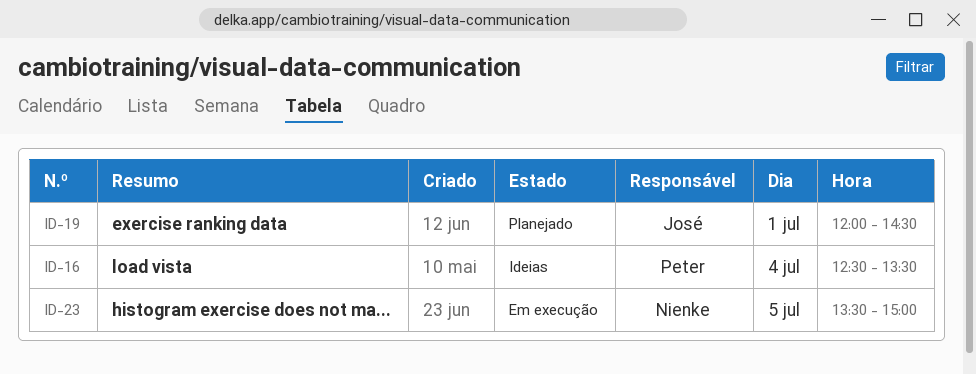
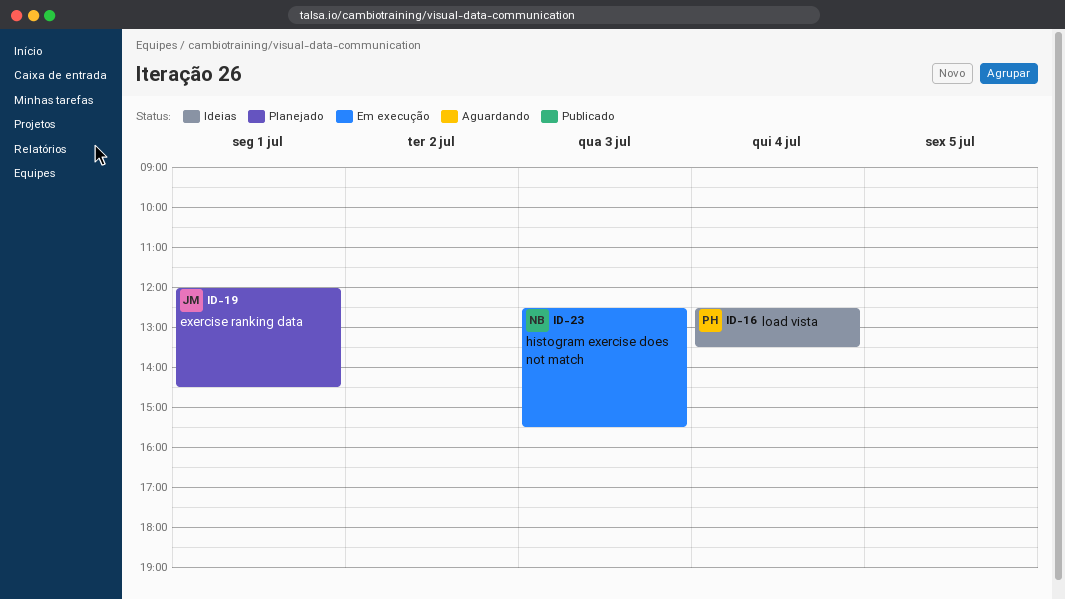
ID-23, day: Jul 5 -> Jul 3
ID-23, begins: 13:30 -> 12:30
ID-23, ends: 15:00 -> 15:30

